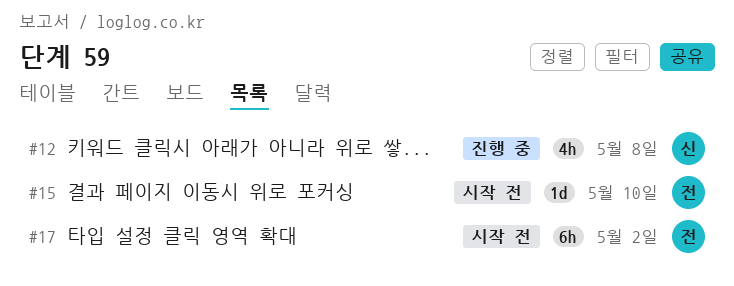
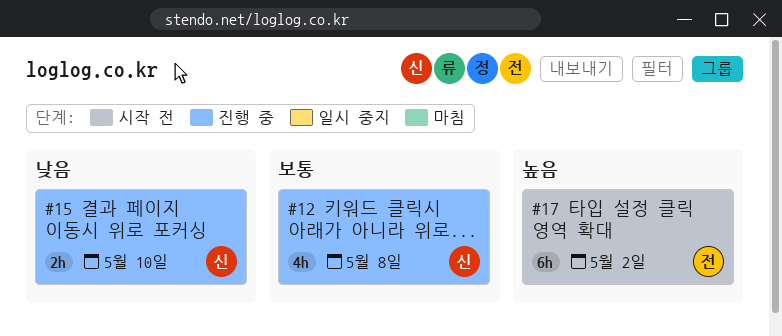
#15, status: 시작 전 -> 진행 중
#15, owner: 전 -> 신
#15, estimate: 1d -> 2h

